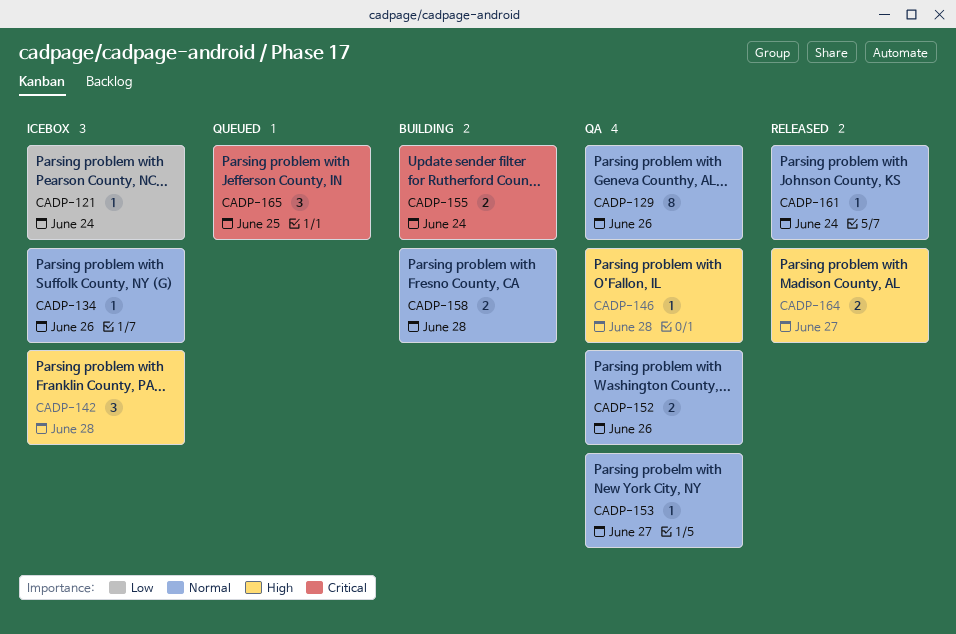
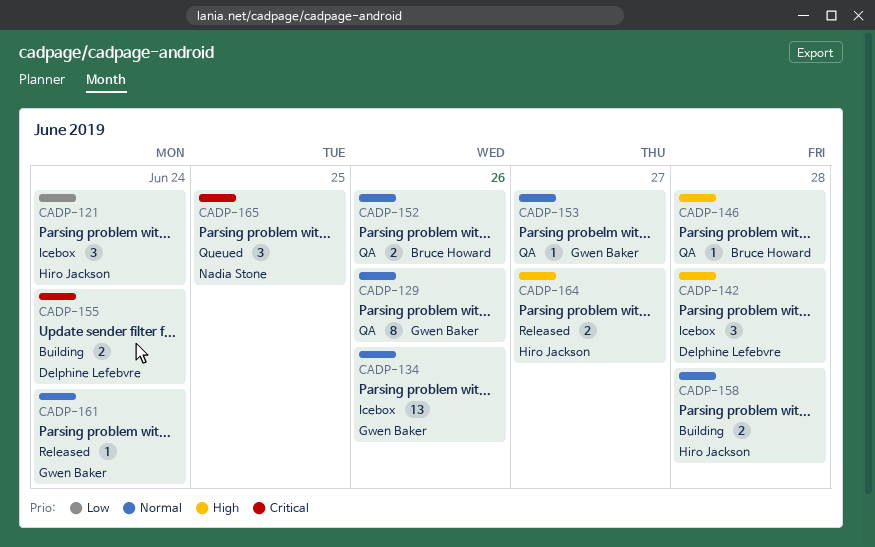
CADP-121, estimate: 1 -> 3
CADP-134, estimate: 1 -> 13

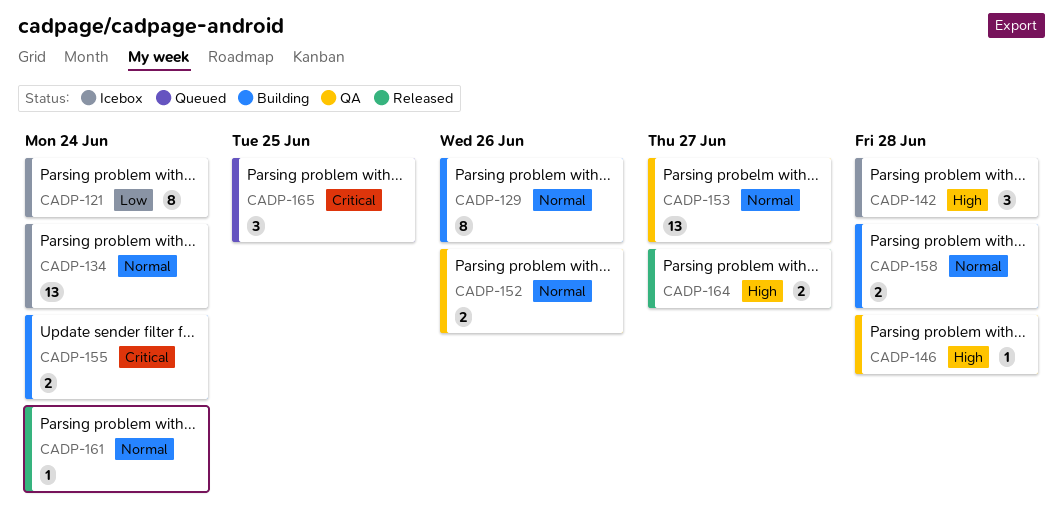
CADP-121, estimate: 3 -> 8
CADP-129, status: QA -> Building
CADP-134, due: Jun 26 -> Jun 24
CADP-153, estimate: 1 -> 13

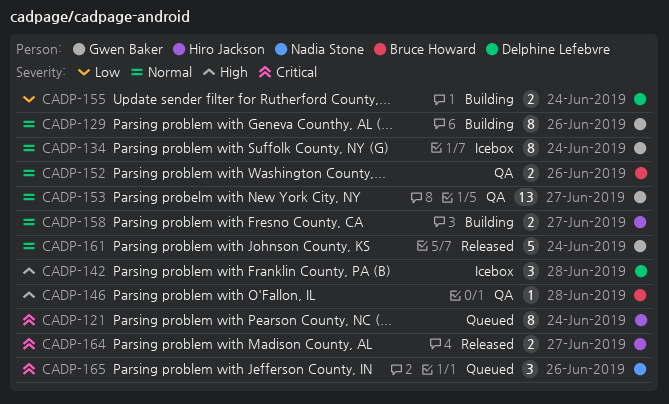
CADP-121, status: Icebox -> Queued
CADP-121, priority: Low -> Critical
CADP-134, estimate: 13 -> 8
CADP-155, priority: Critical -> Low
CADP-158, due: Jun 28 -> Jun 27
CADP-161, estimate: 1 -> 5
CADP-164, priority: High -> Critical
CADP-165, due: Jun 25 -> Jun 26

